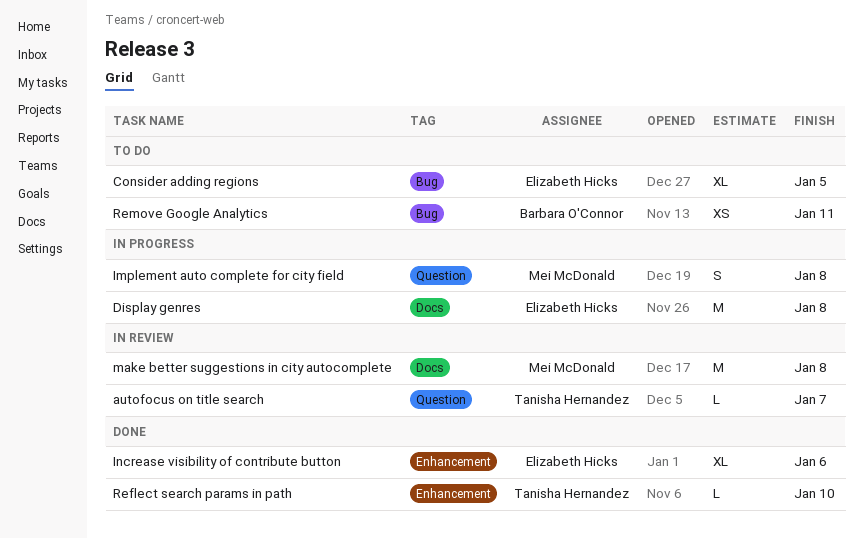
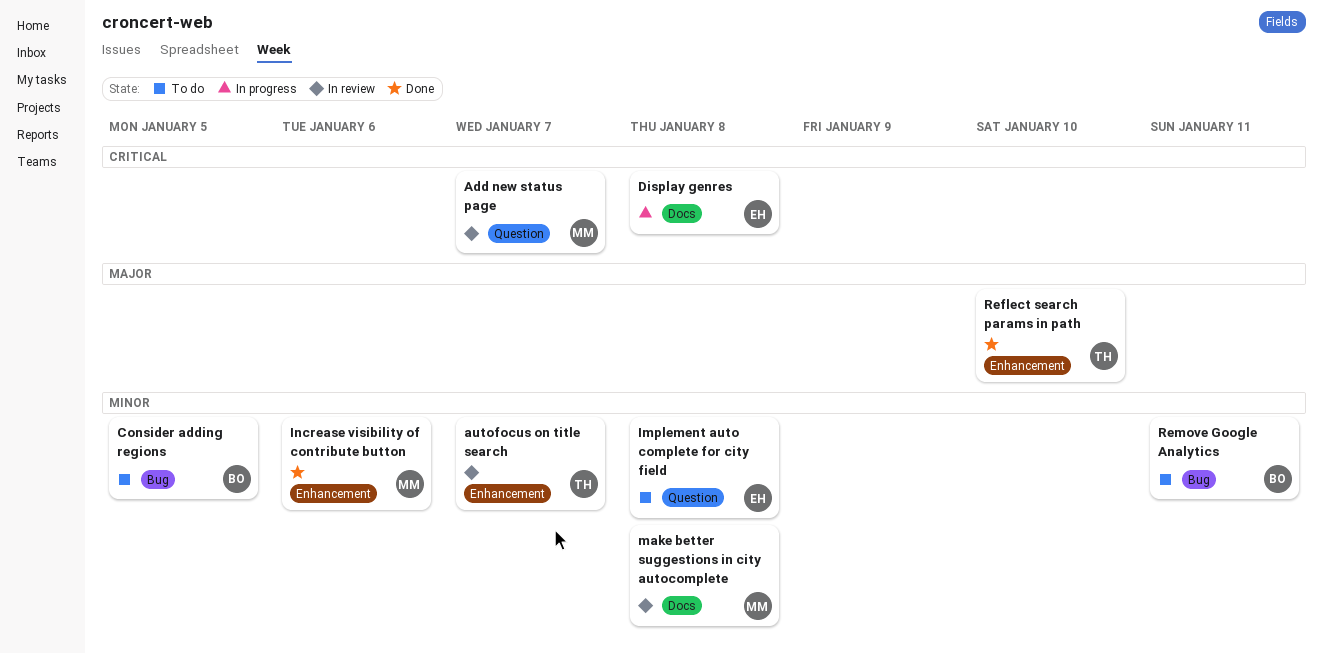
Add new status page: none -> present
autofocus on title search, label: Question -> Enhancement
Consider adding regions, owner: Elizabeth Hicks -> Barbara O'Connor
Implement auto complete for city field, status: In progress -> To do
Implement auto complete for city field, owner: Mei McDonald -> Elizabeth Hicks
Increase visibility of contribute button, owner: Elizabeth Hicks -> Mei McDonald

